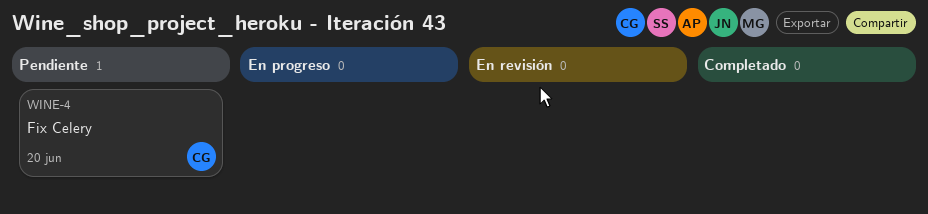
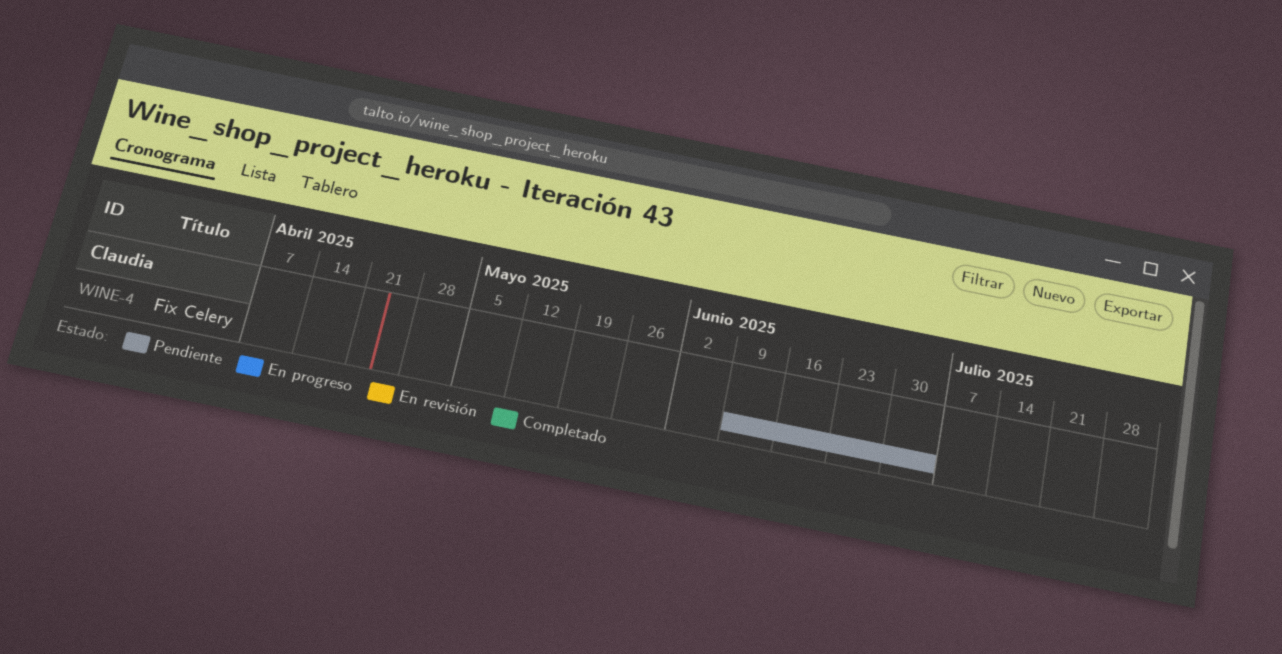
WINE-4, due: Jun 20 -> Jul 4

